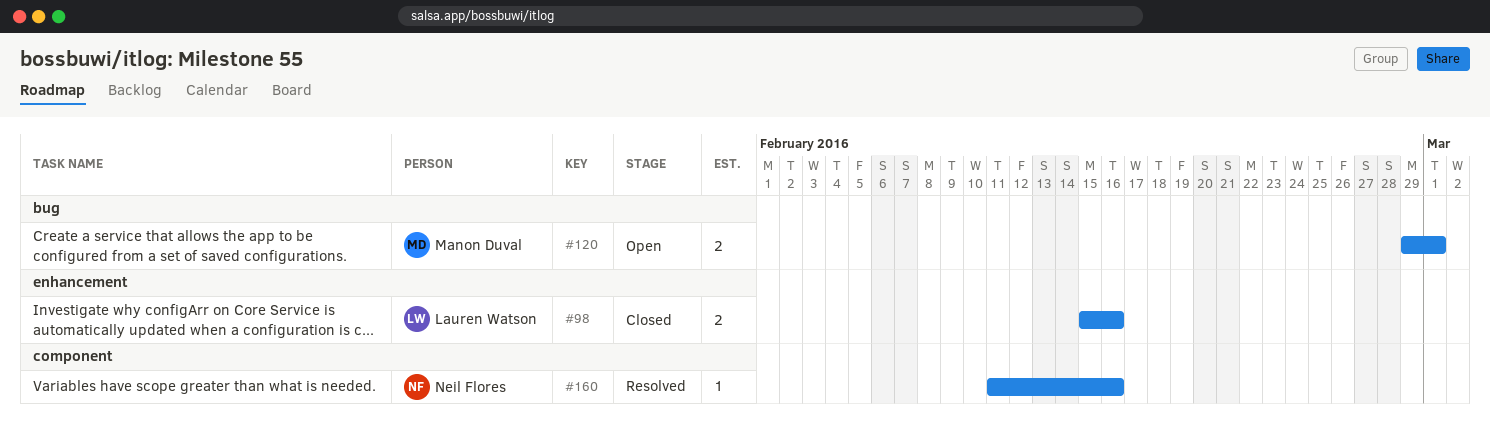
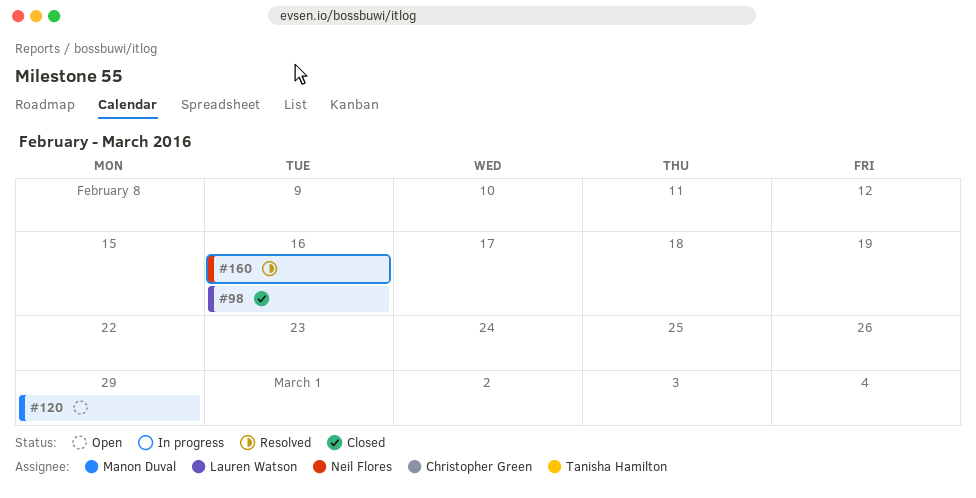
#120, due: Mar 1 -> Feb 29

